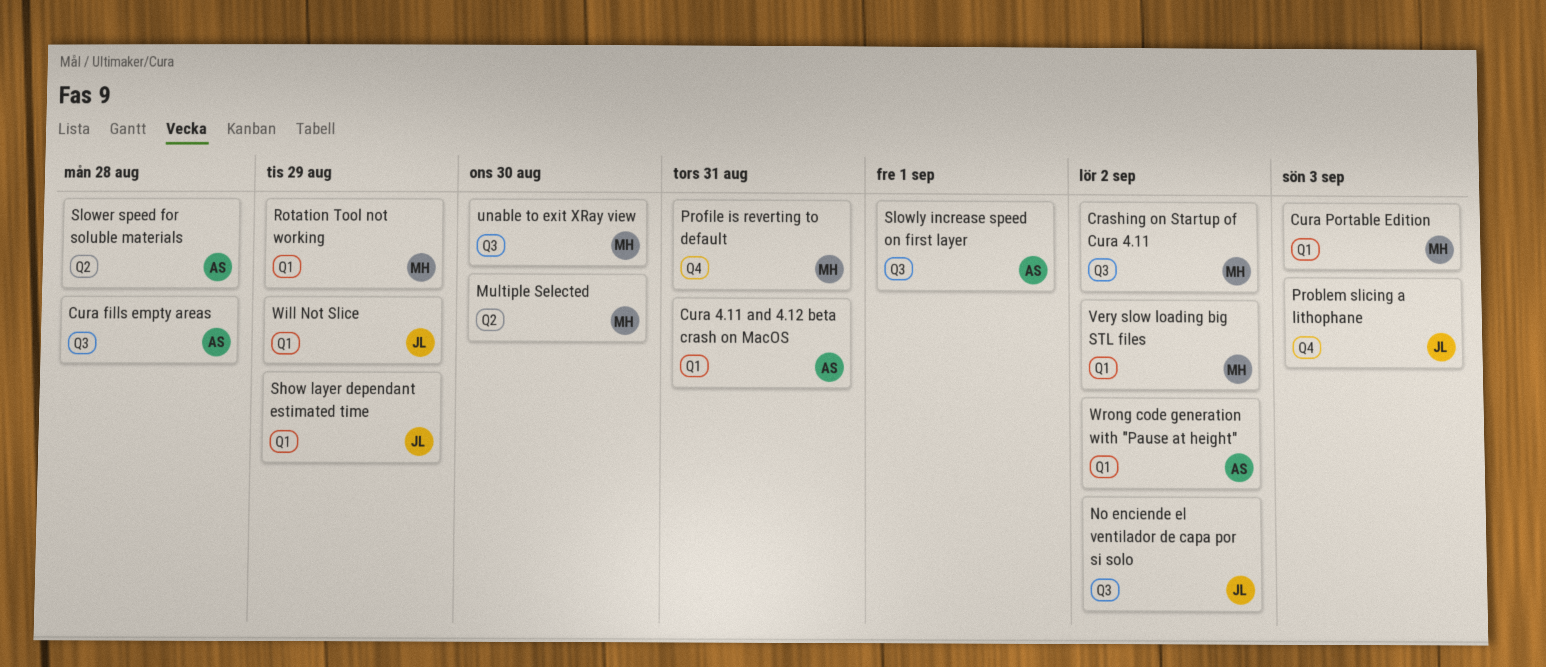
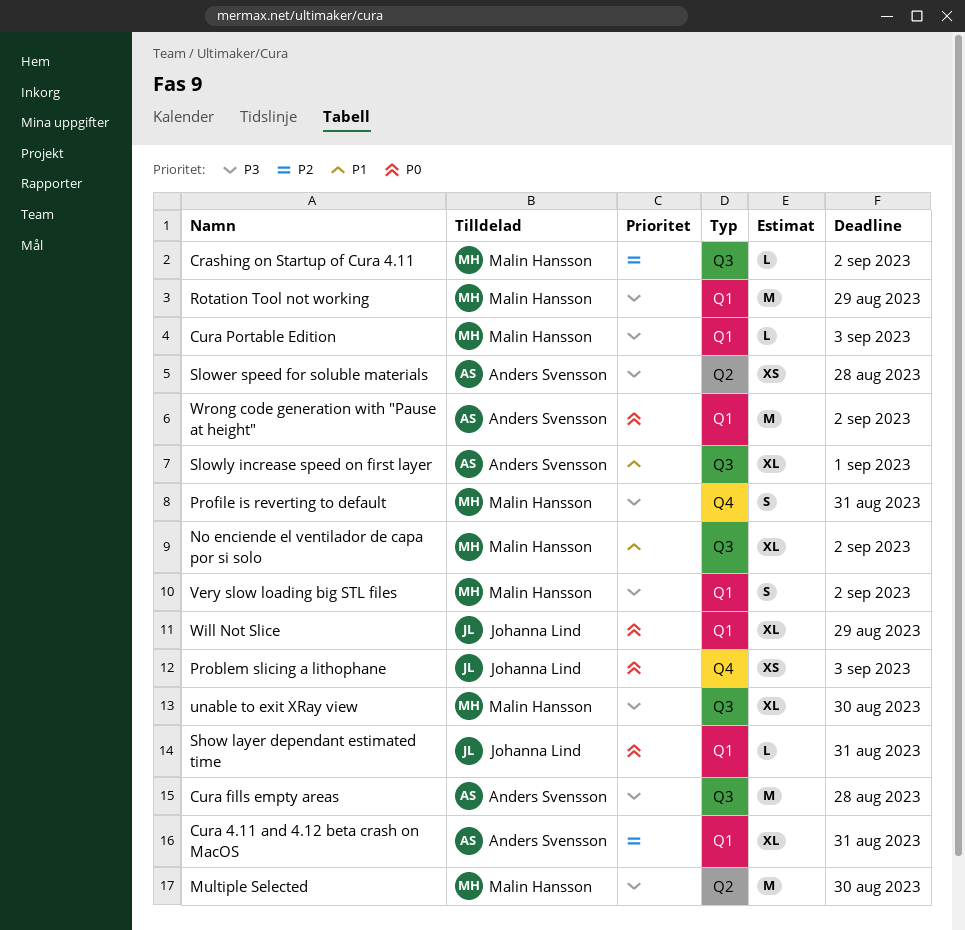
No enciende el ventilador de capa por si solo, owner: Johanna Lind -> Malin Hansson
Show layer dependant estimated time, due: Aug 29 -> Aug 31

